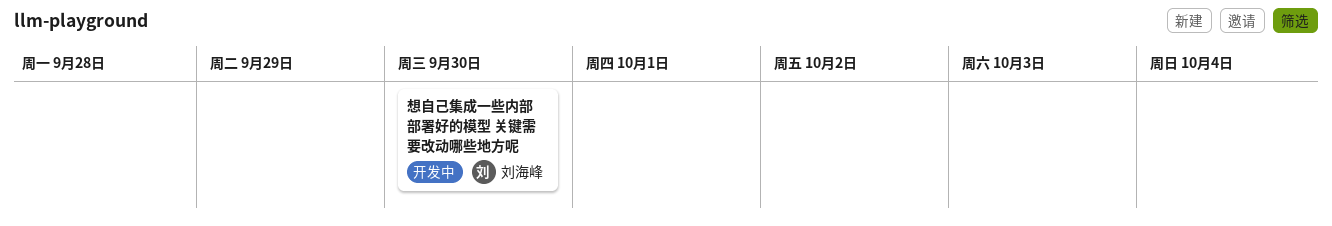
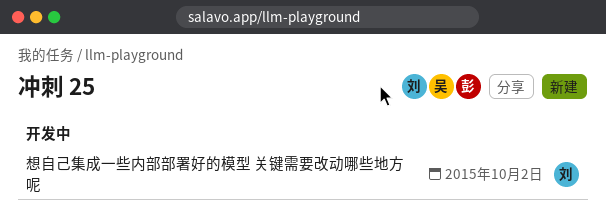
想自己集成一些内部部署好的模型 关键需要改动哪些地方呢, due: Sep 30 -> Oct 2

